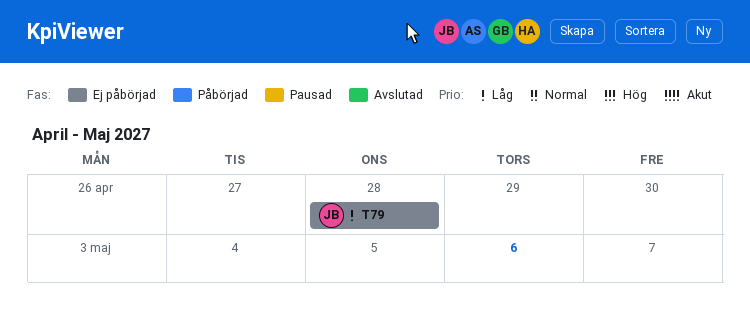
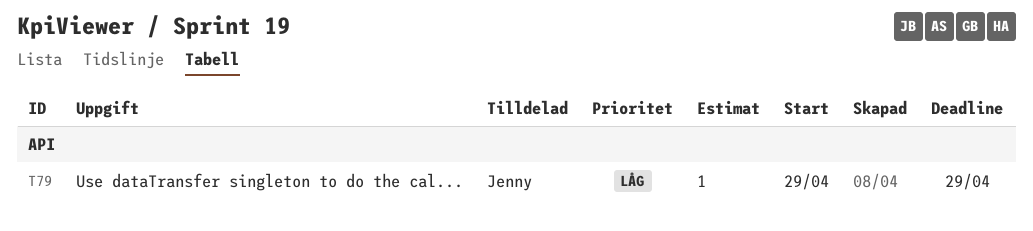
T79, start: Apr 28 -> Apr 29
T79, due: Apr 28 -> Apr 29

